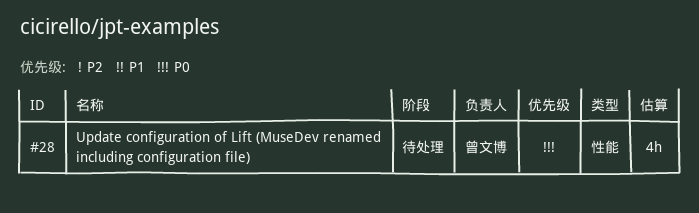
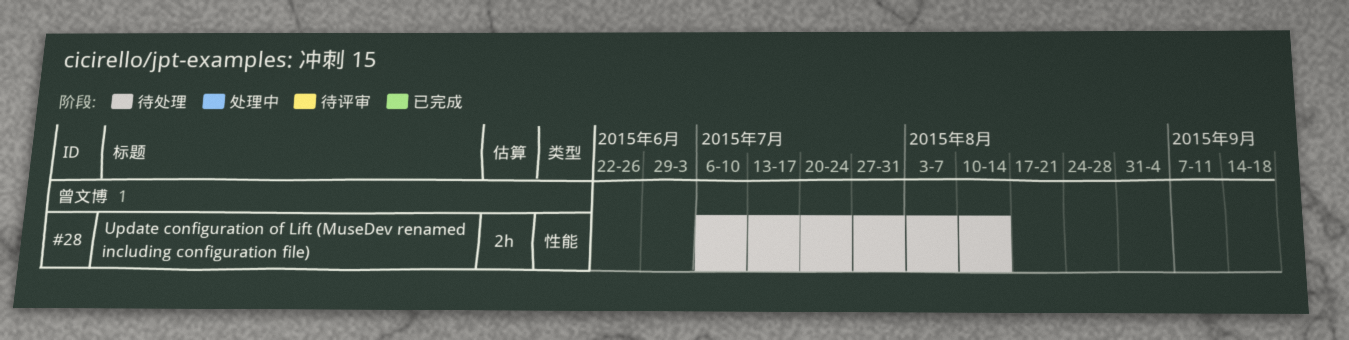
#28, estimate: 4h -> 2h

